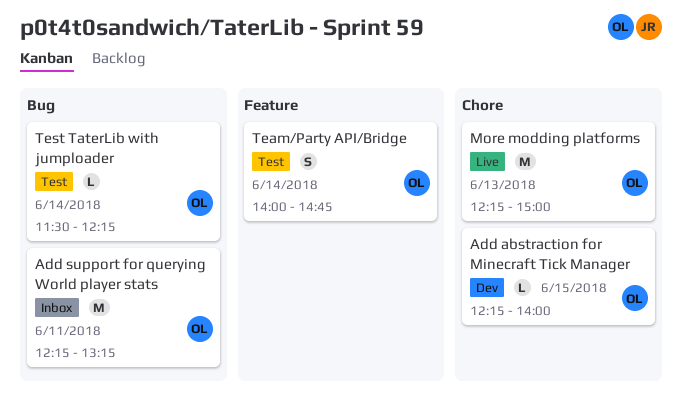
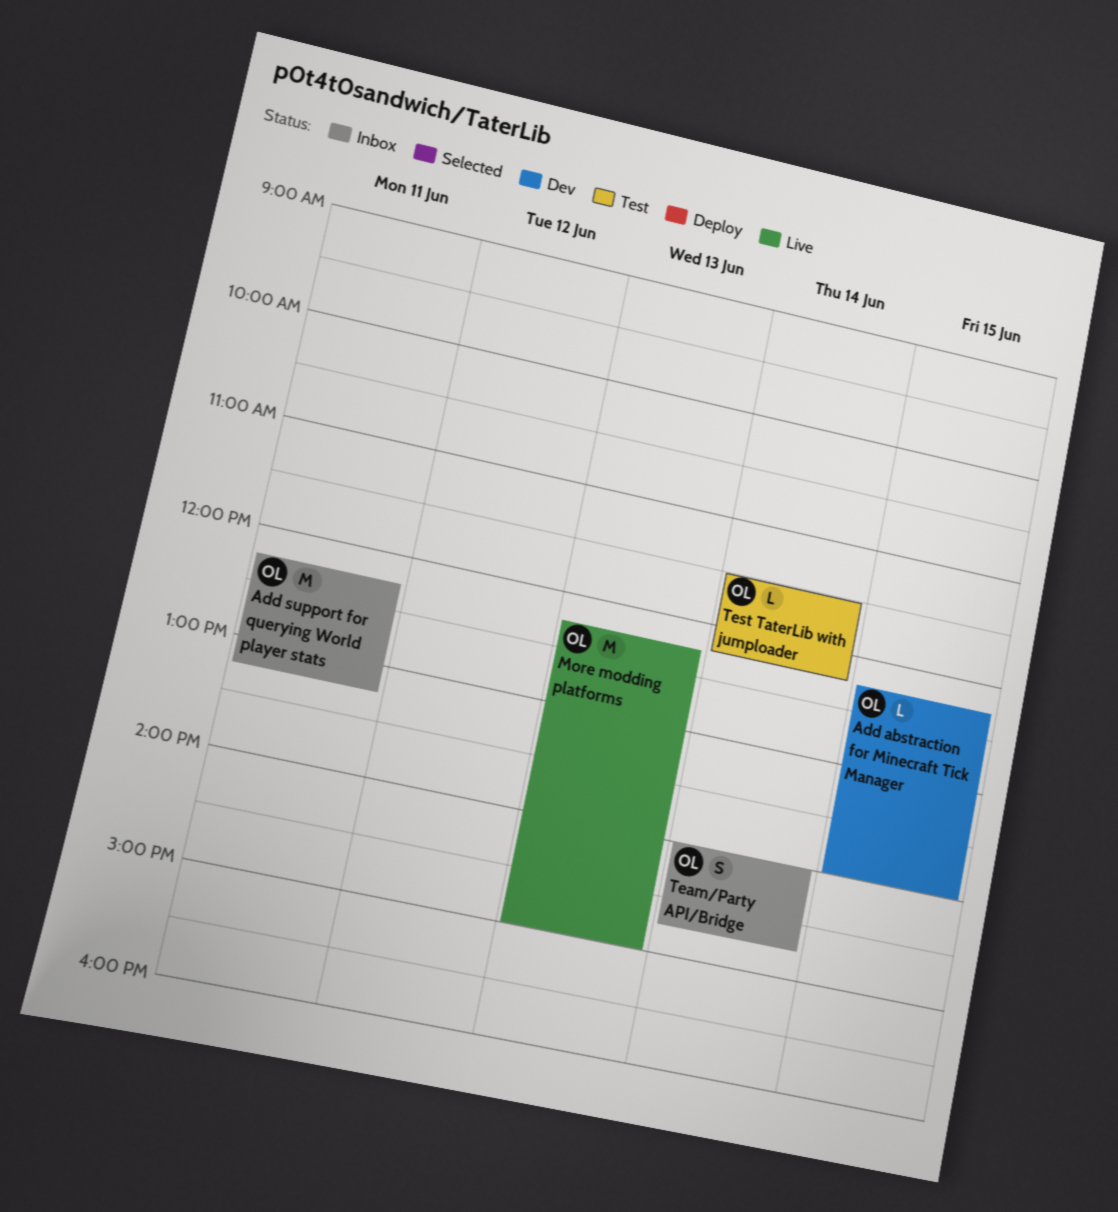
Team/Party API/Bridge, status: Test -> Inbox

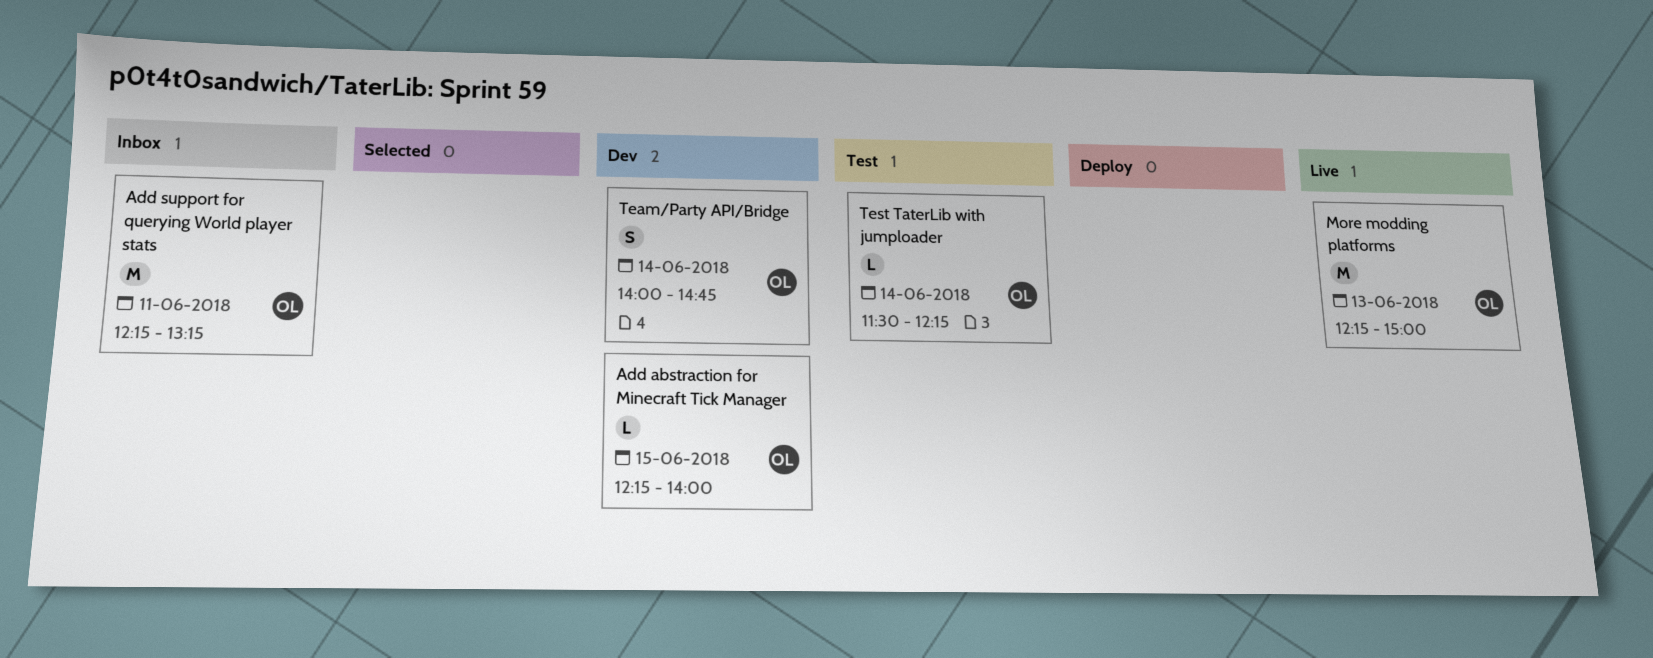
Team/Party API/Bridge, status: Inbox -> Dev

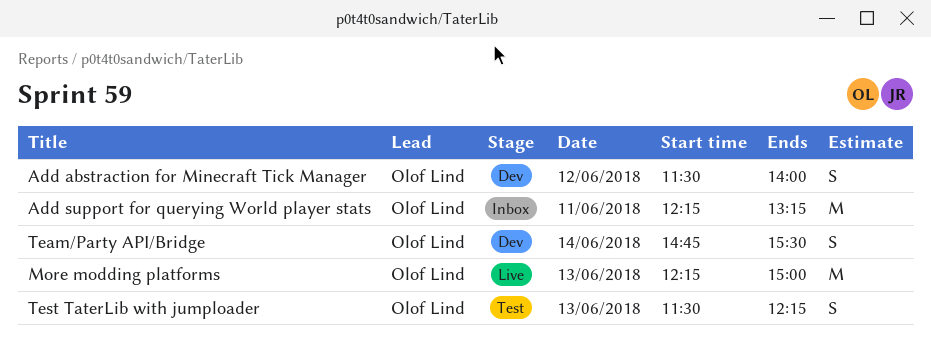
Add abstraction for Minecraft Tick Manager, estimate: L -> S
Add abstraction for Minecraft Tick Manager, day: Jun 15 -> Jun 12
Add abstraction for Minecraft Tick Manager, begins: 12:15 -> 11:30
Team/Party API/Bridge, begins: 14:00 -> 14:45
Team/Party API/Bridge, ends: 14:45 -> 15:30
Test TaterLib with jumploader, estimate: L -> S
Test TaterLib with jumploader, day: Jun 14 -> Jun 13

